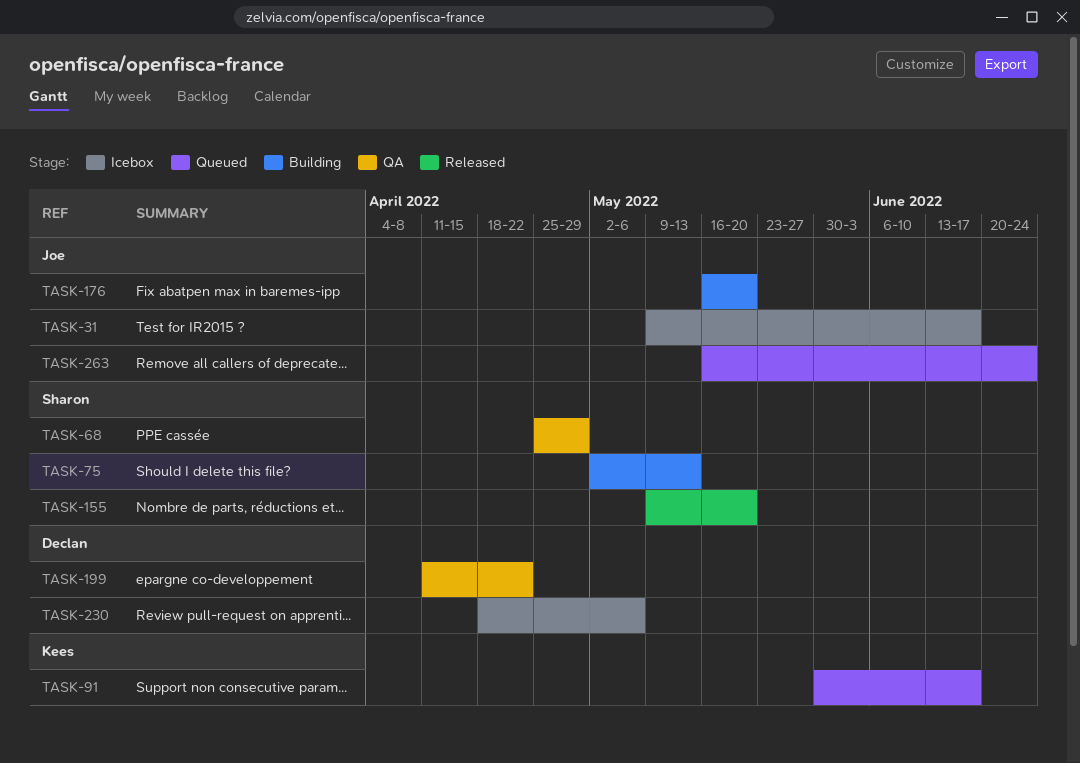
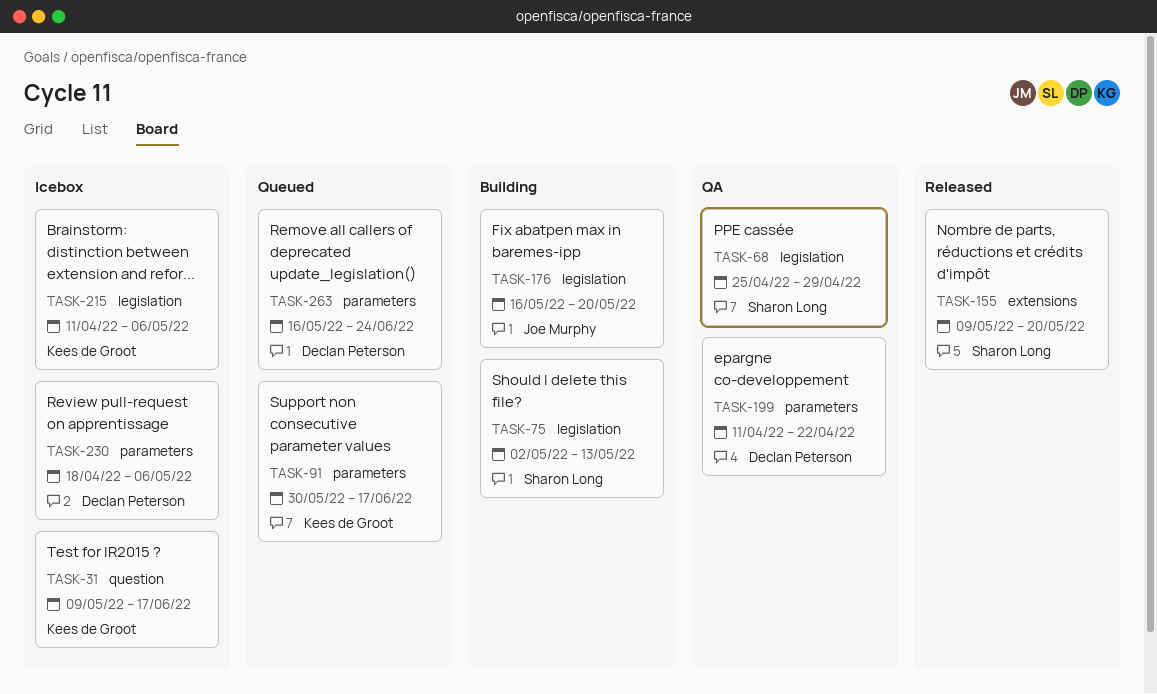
TASK-31, owner: Joe Murphy -> Kees de Groot
TASK-215: none -> present
TASK-263, owner: Joe Murphy -> Declan Peterson

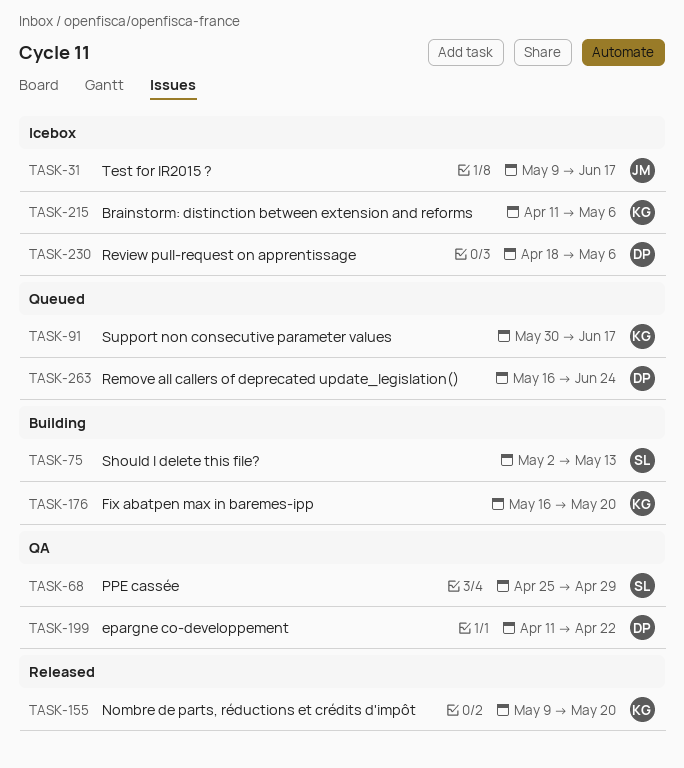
TASK-31, owner: Kees de Groot -> Joe Murphy
TASK-155, owner: Sharon Long -> Kees de Groot
TASK-176, owner: Joe Murphy -> Kees de Groot

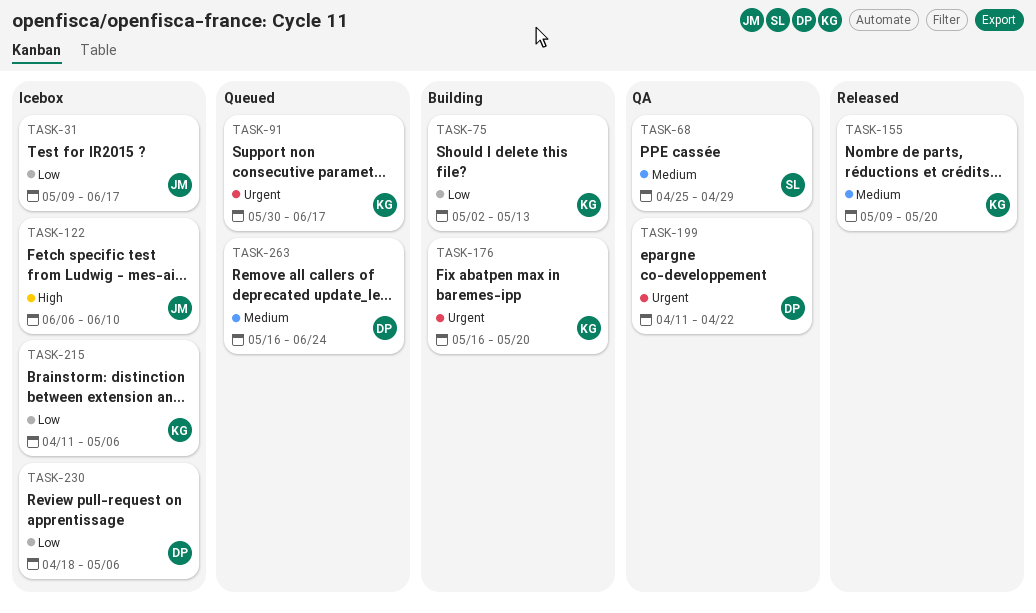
TASK-75, owner: SL -> KG
TASK-122: none -> present

